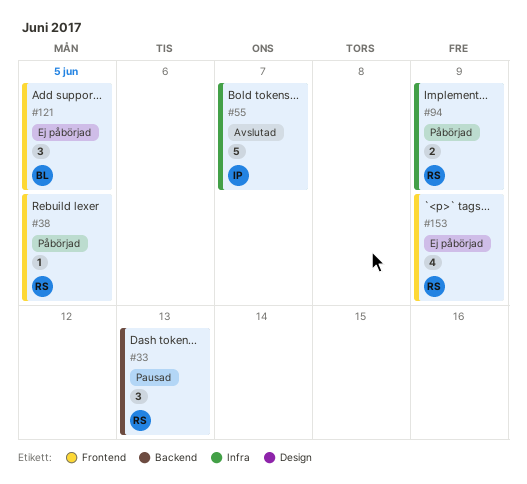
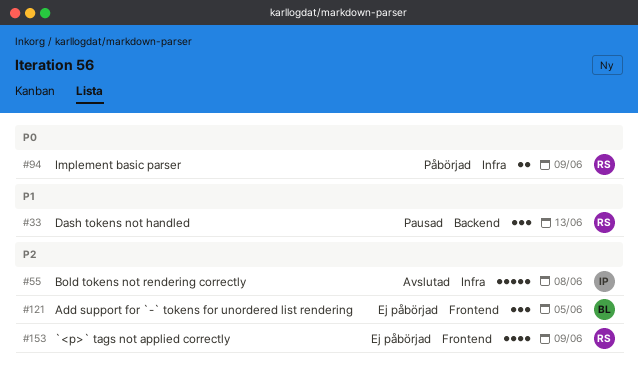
#38: present -> none
#55, due: Jun 7 -> Jun 8

